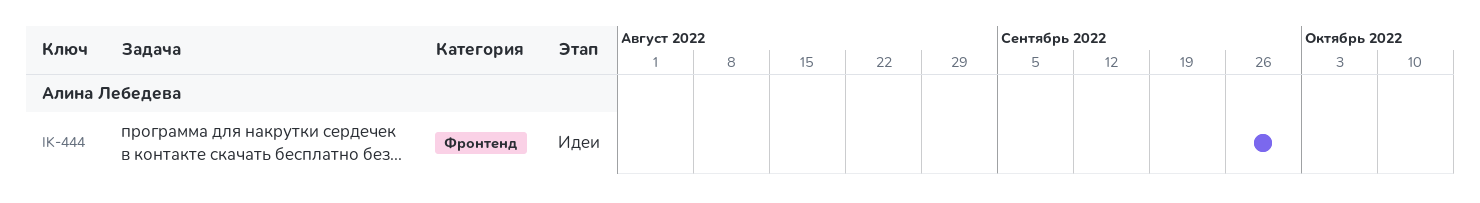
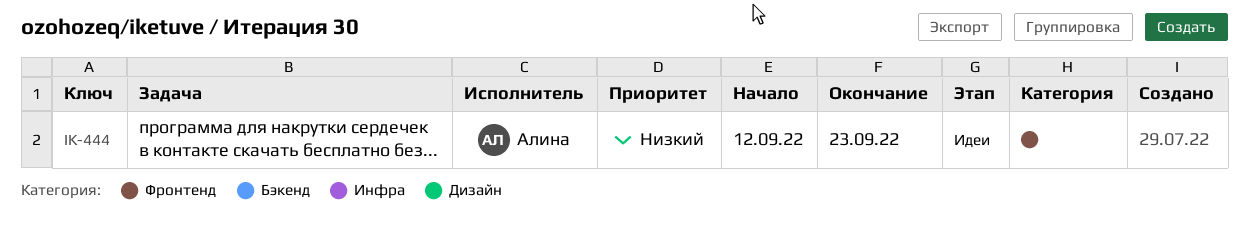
IK-444, start: Sep 26 -> Sep 12
IK-444, due: Sep 30 -> Sep 23

